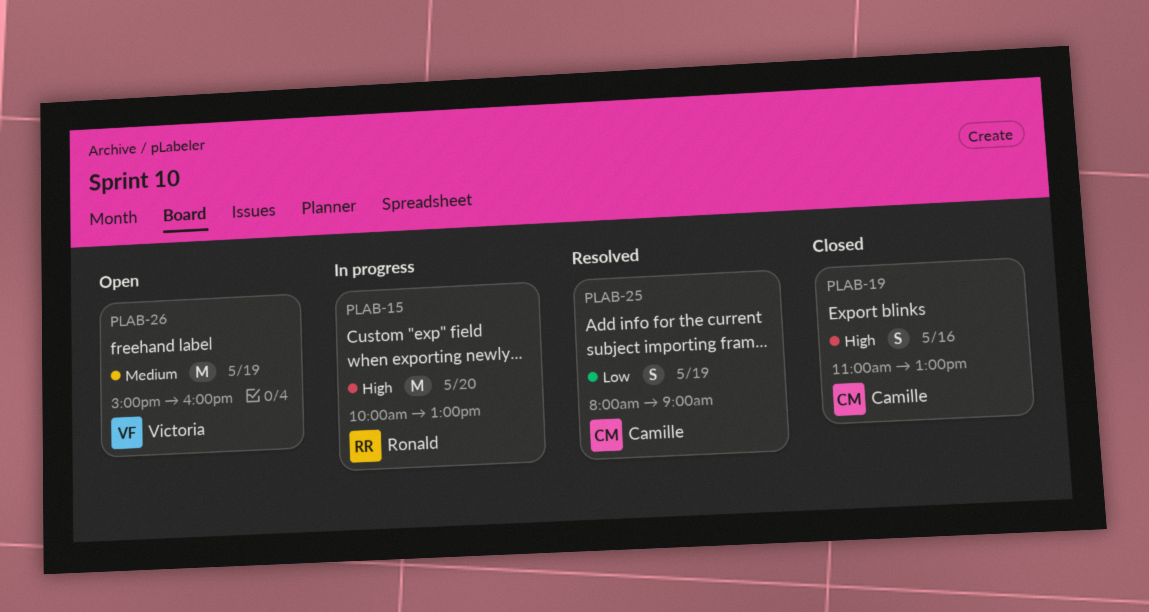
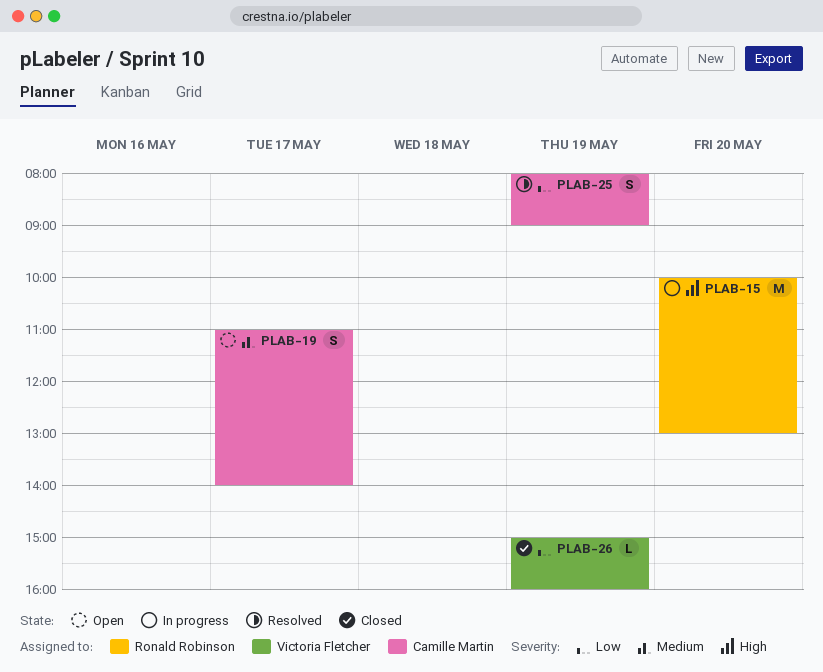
PLAB-19, status: Closed -> Open
PLAB-19, priority: High -> Medium
PLAB-19, day: May 16 -> May 17
PLAB-19, ends: 13:00 -> 14:00
PLAB-26, status: Open -> Closed
PLAB-26, priority: Medium -> Low
PLAB-26, estimate: M -> L

